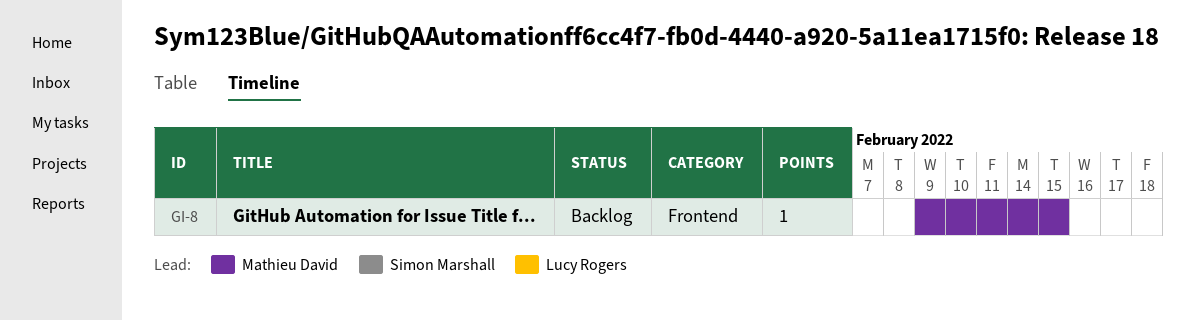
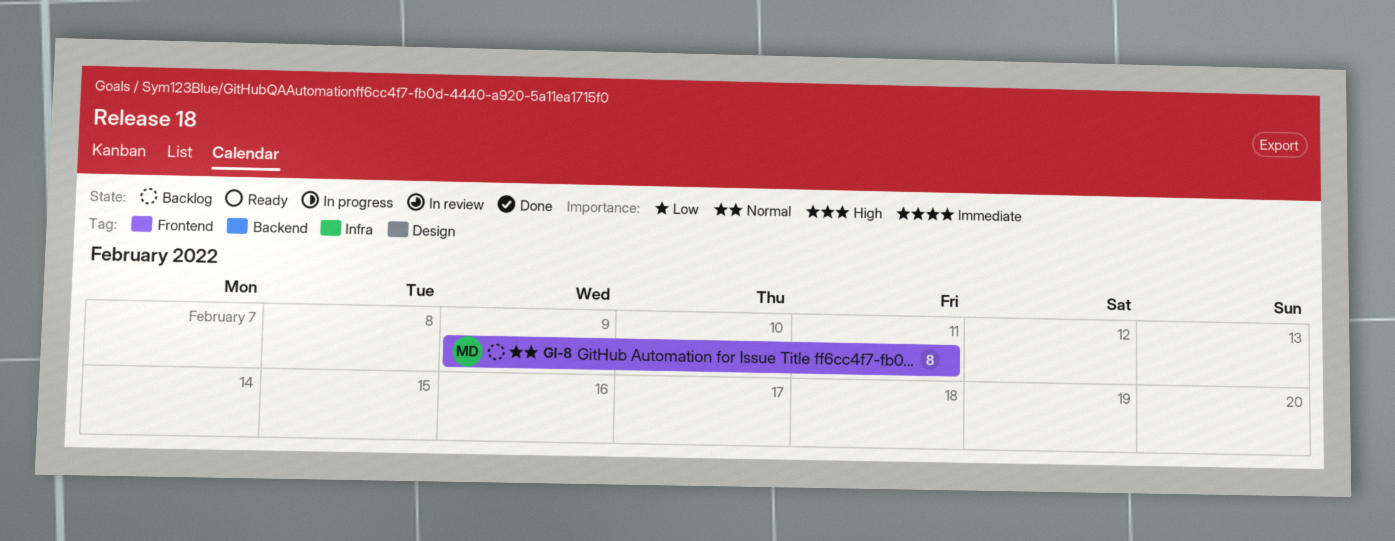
GI-8, estimate: 1 -> 8
GI-8, due: Feb 15 -> Feb 11

